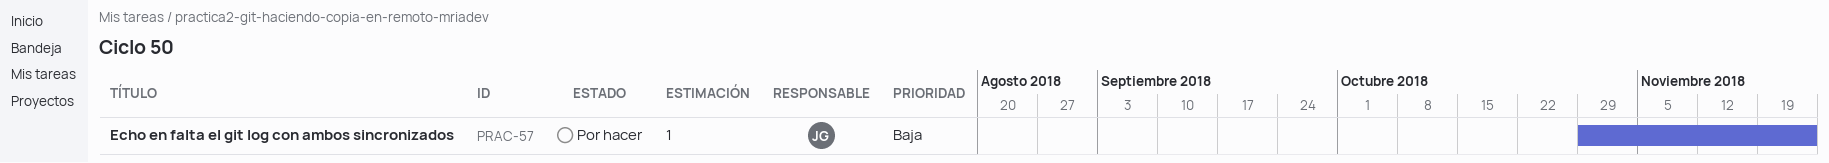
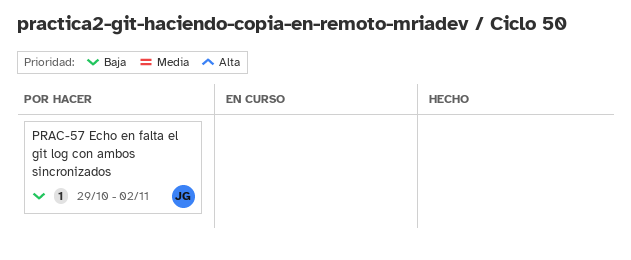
PRAC-57, due: Nov 23 -> Nov 2

